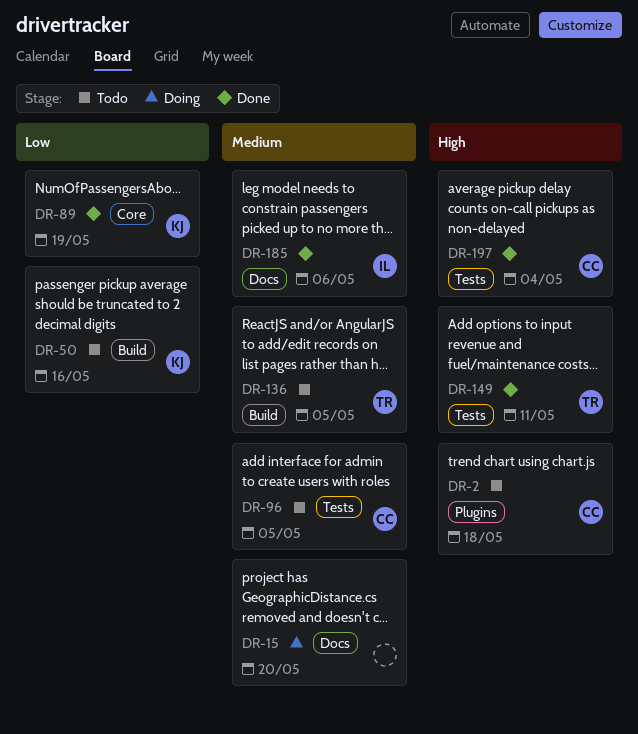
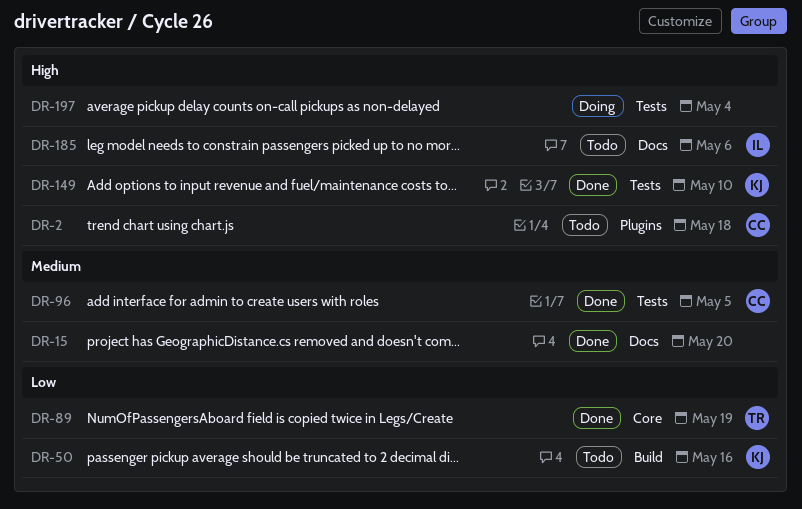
DR-15, status: Doing -> Done
DR-89, owner: KJ -> TR
DR-96, status: Todo -> Done
DR-136: present -> none
DR-149, owner: TR -> KJ
DR-149, due: May 11 -> May 10
DR-185, status: Done -> Todo
DR-185, priority: Medium -> High
DR-197, status: Done -> Doing
DR-197, owner: CC -> none

